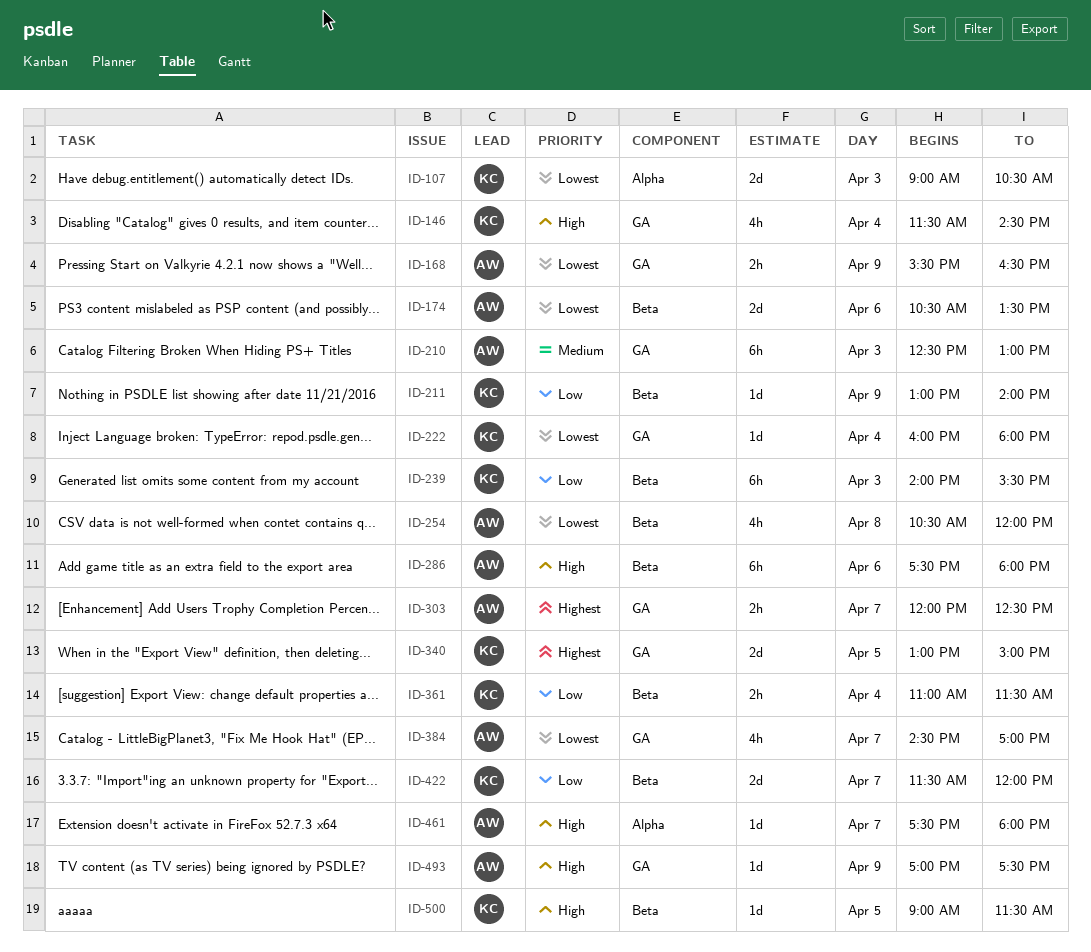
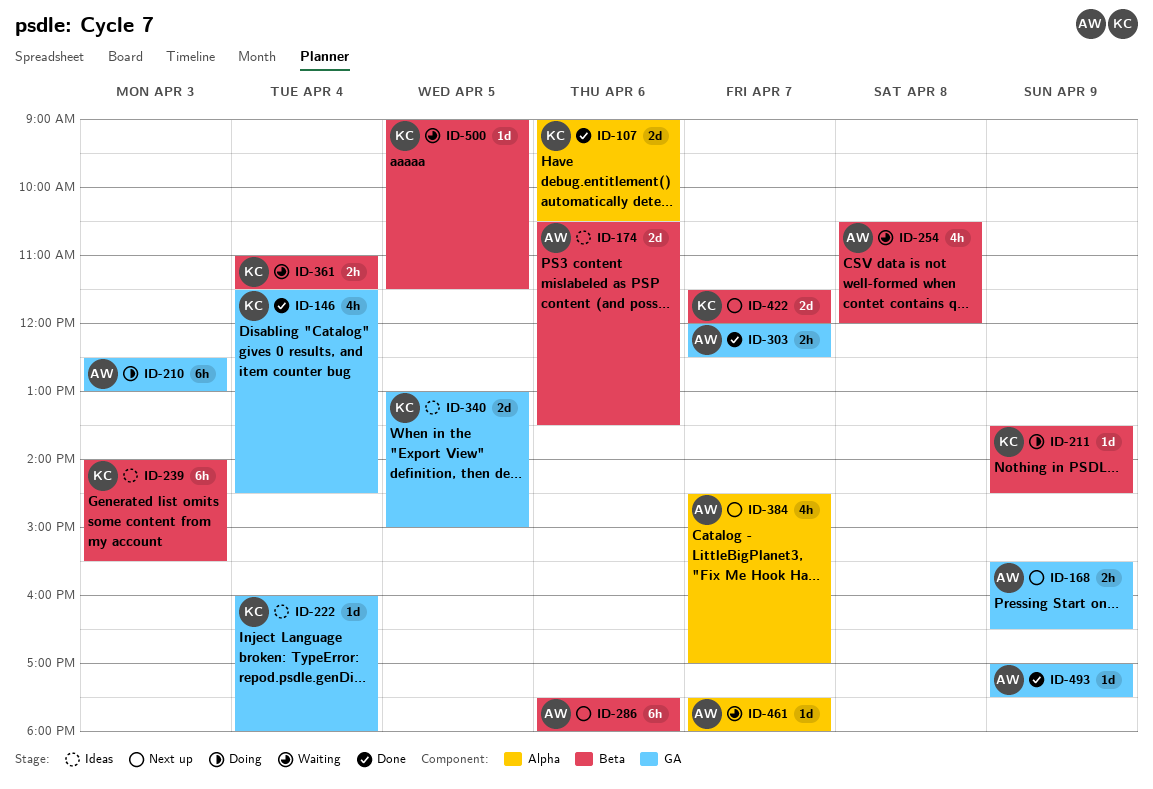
ID-107, day: Apr 3 -> Apr 6
ID-211, begins: 13:00 -> 13:30
ID-211, ends: 14:00 -> 14:30
ID-384, label: GA -> Alpha

